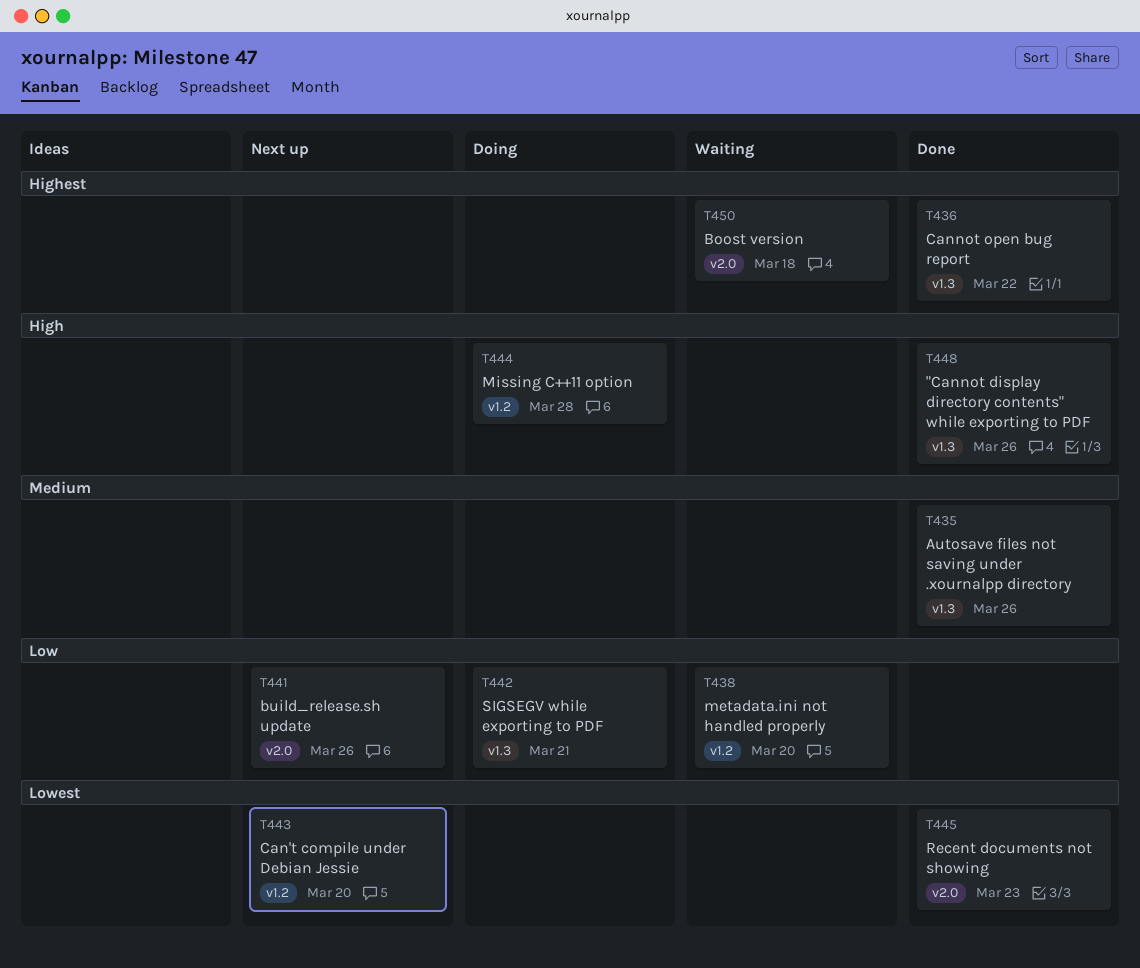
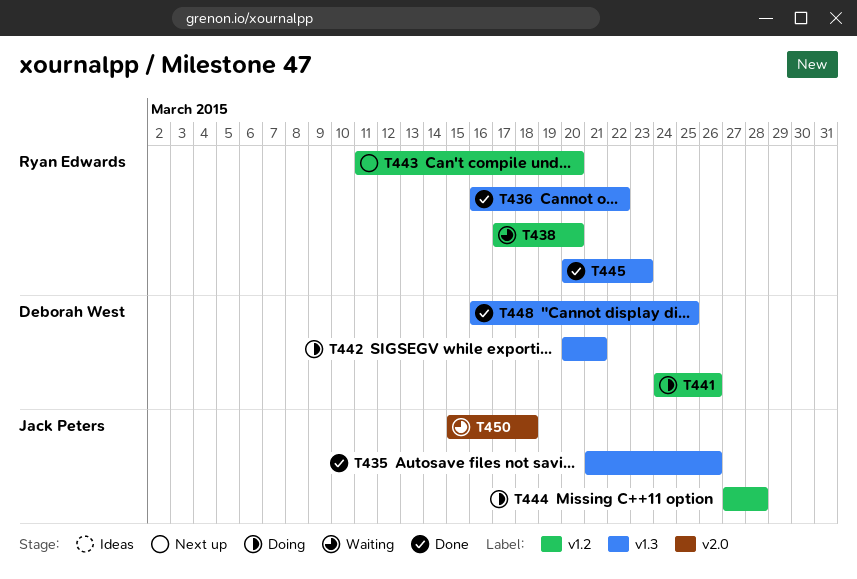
T441, status: Next up -> Doing
T441, label: v2.0 -> v1.2
T445, label: v2.0 -> v1.3
T448, due: Mar 26 -> Mar 25

